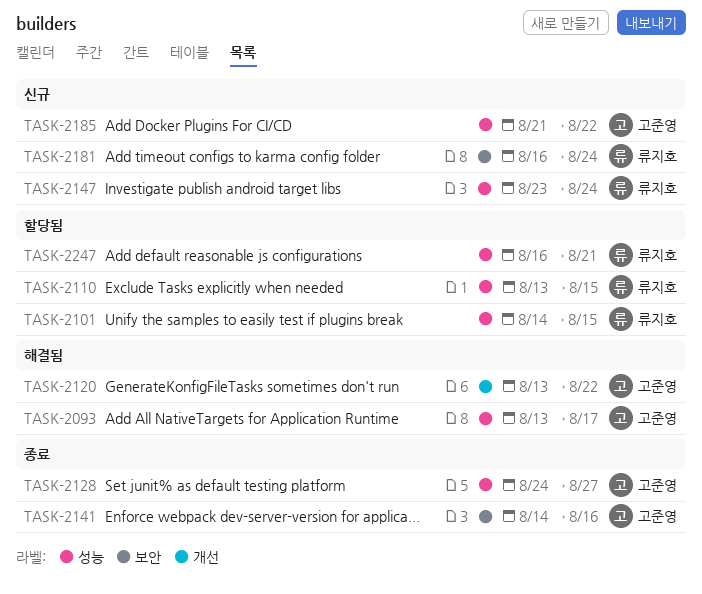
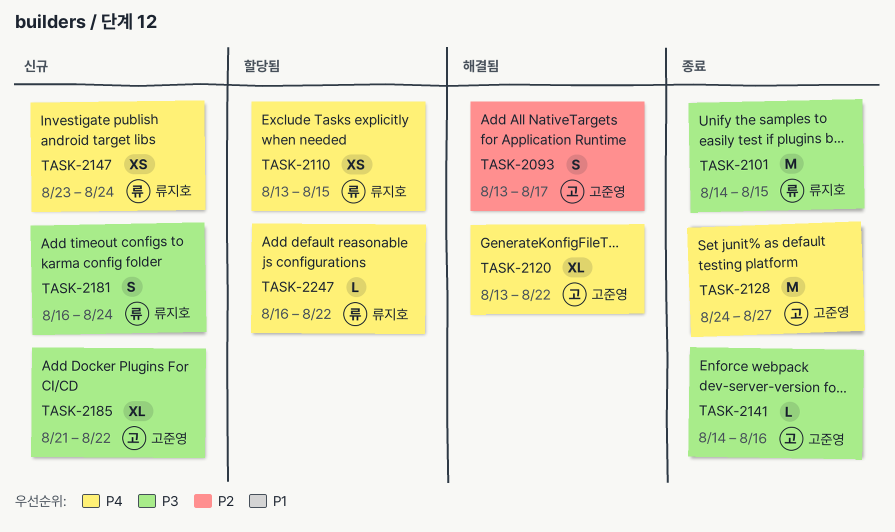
TASK-2101, status: 할당됨 -> 종료
TASK-2247, due: Aug 21 -> Aug 22

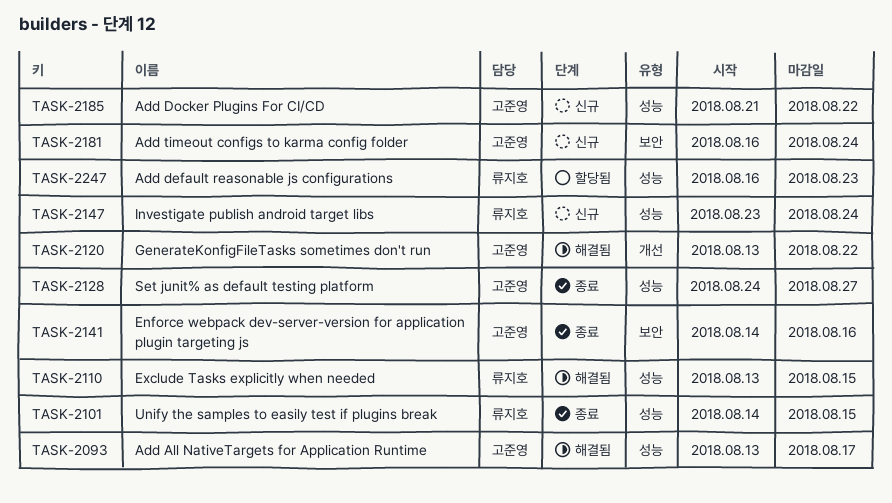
TASK-2110, status: 할당됨 -> 해결됨
TASK-2181, owner: 류지호 -> 고준영
TASK-2247, due: Aug 22 -> Aug 23

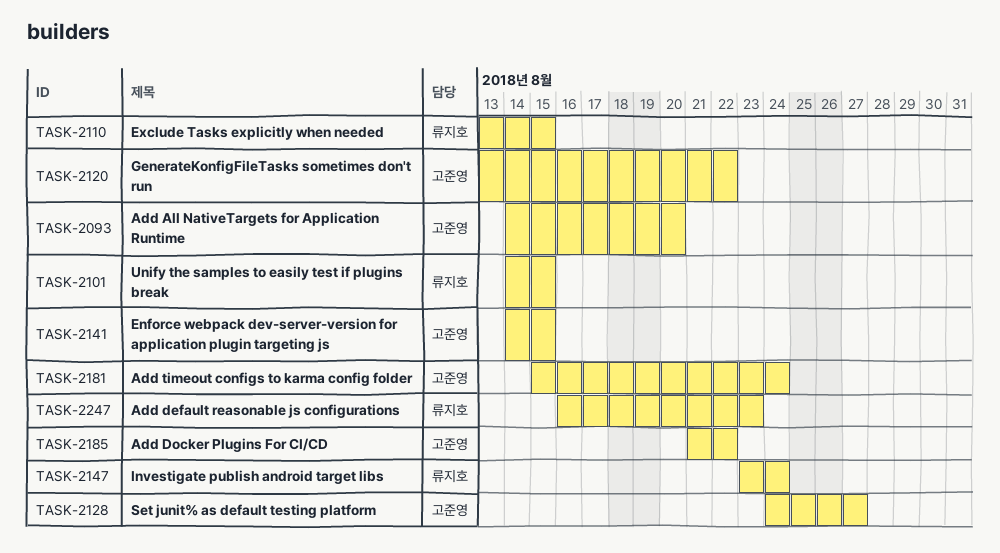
TASK-2093, start: Aug 13 -> Aug 14
TASK-2093, due: Aug 17 -> Aug 20
TASK-2141, due: Aug 16 -> Aug 15
TASK-2181, start: Aug 16 -> Aug 15

